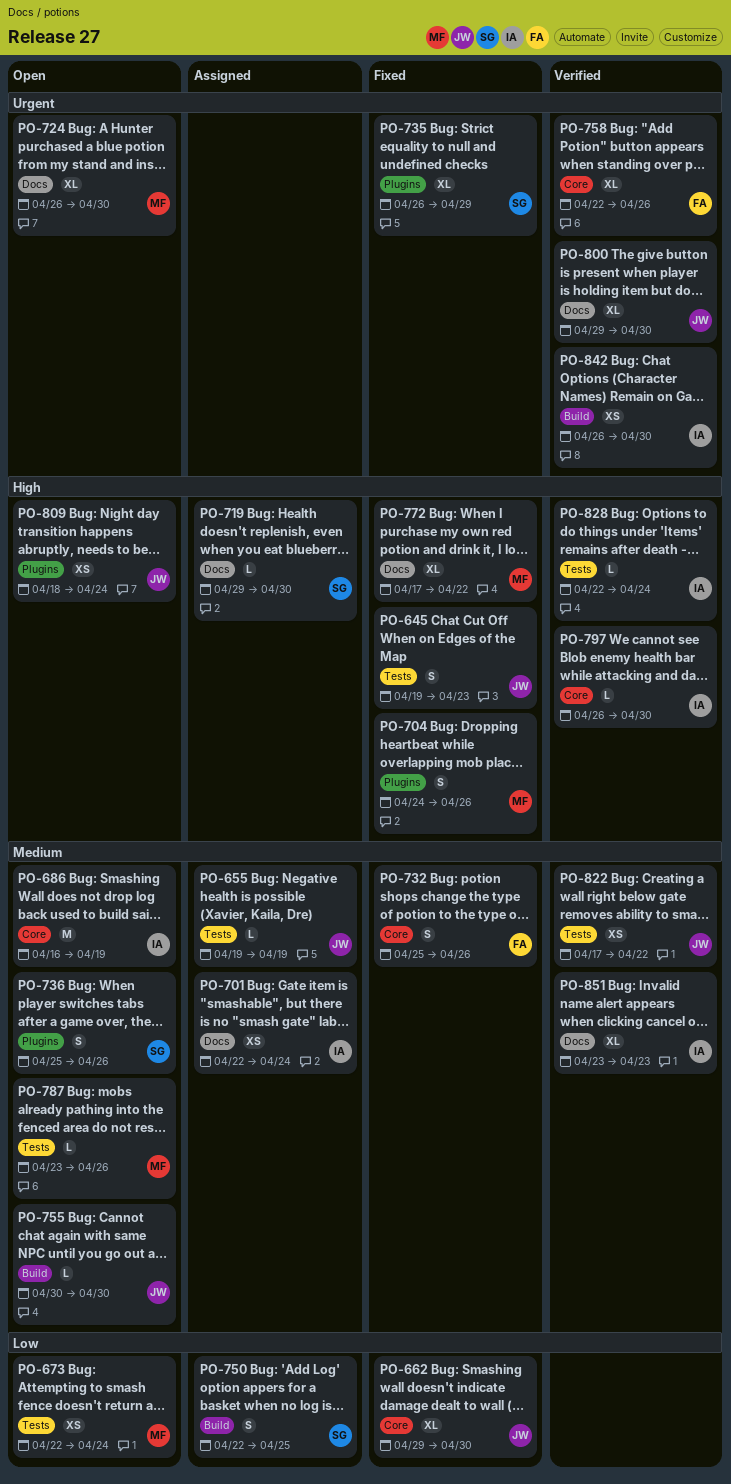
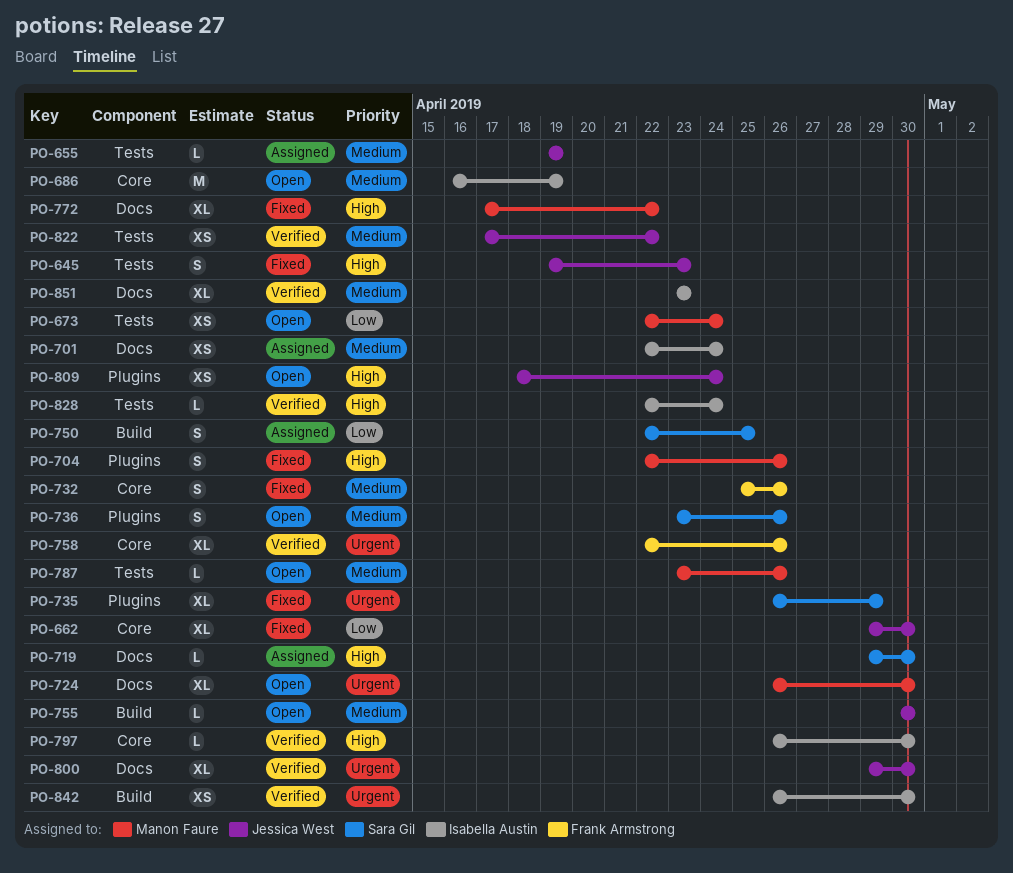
PO-704, start: Apr 24 -> Apr 22
PO-736, start: Apr 25 -> Apr 23

